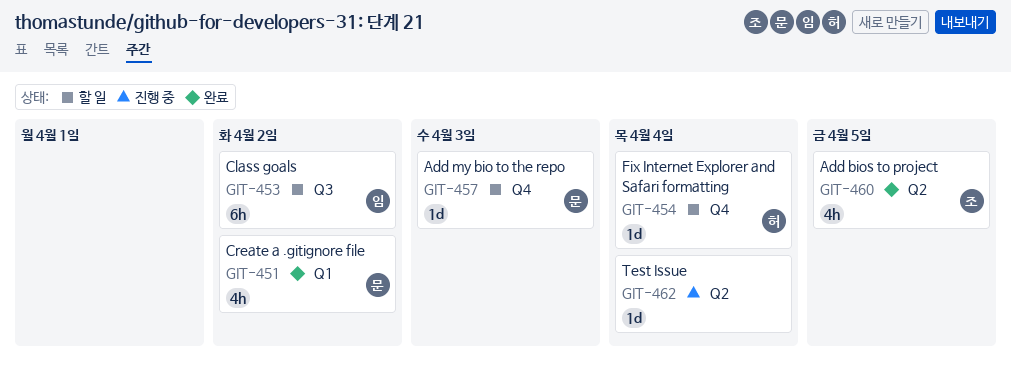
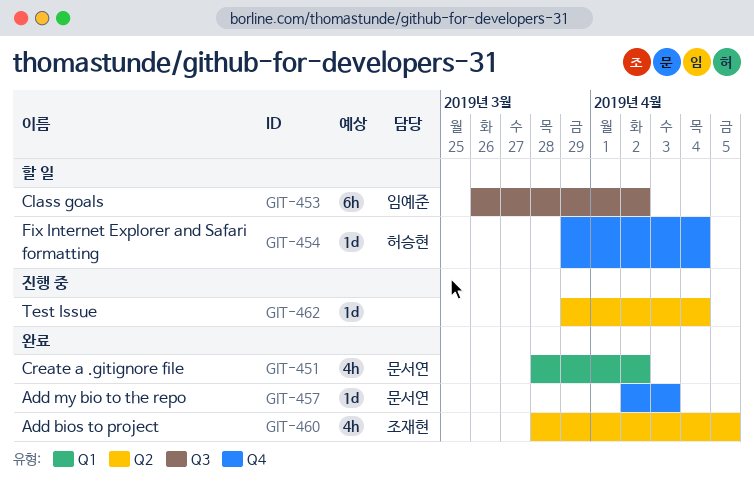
GIT-457, status: 할 일 -> 완료

